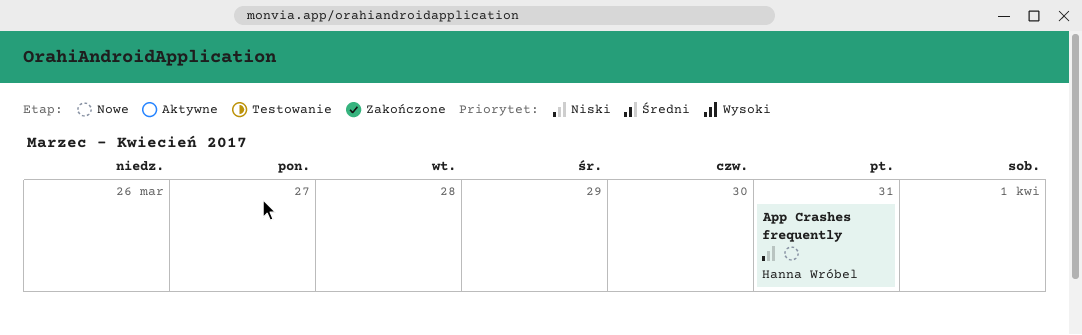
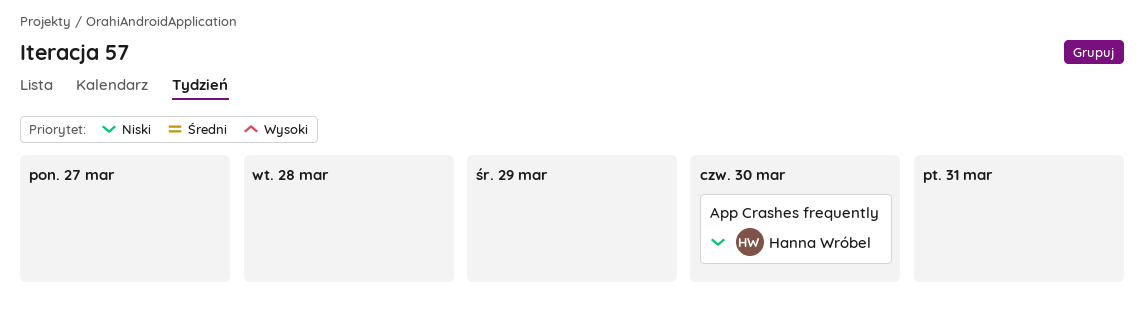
App Crashes frequently, due: Mar 31 -> Mar 30

